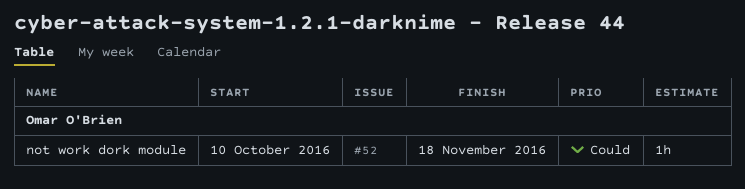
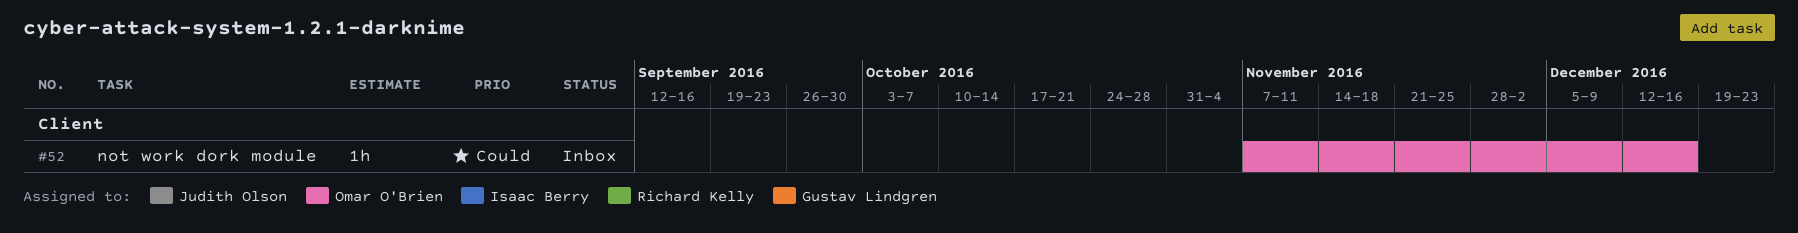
#52, start: Oct 10 -> Nov 7
#52, due: Nov 18 -> Dec 16

